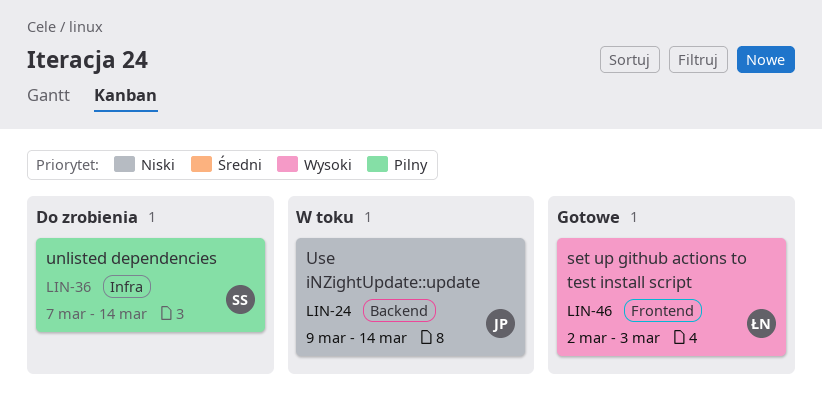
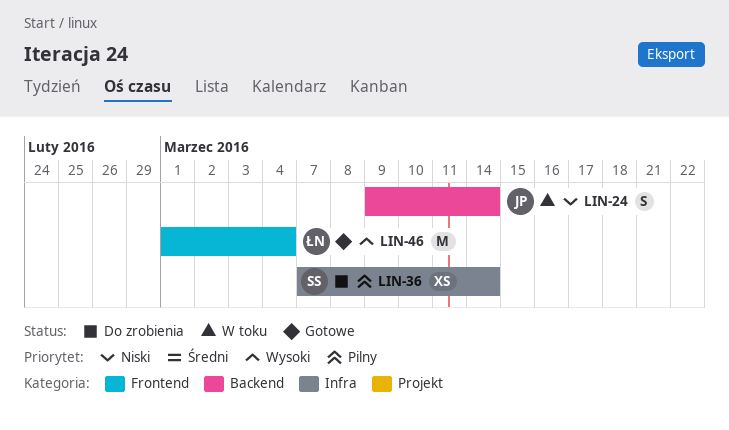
LIN-46, start: Mar 2 -> Mar 1
LIN-46, due: Mar 3 -> Mar 4

